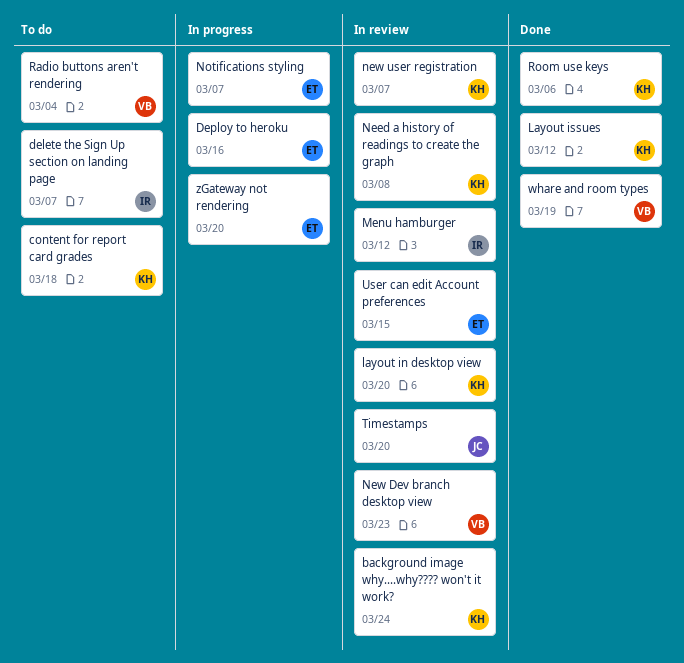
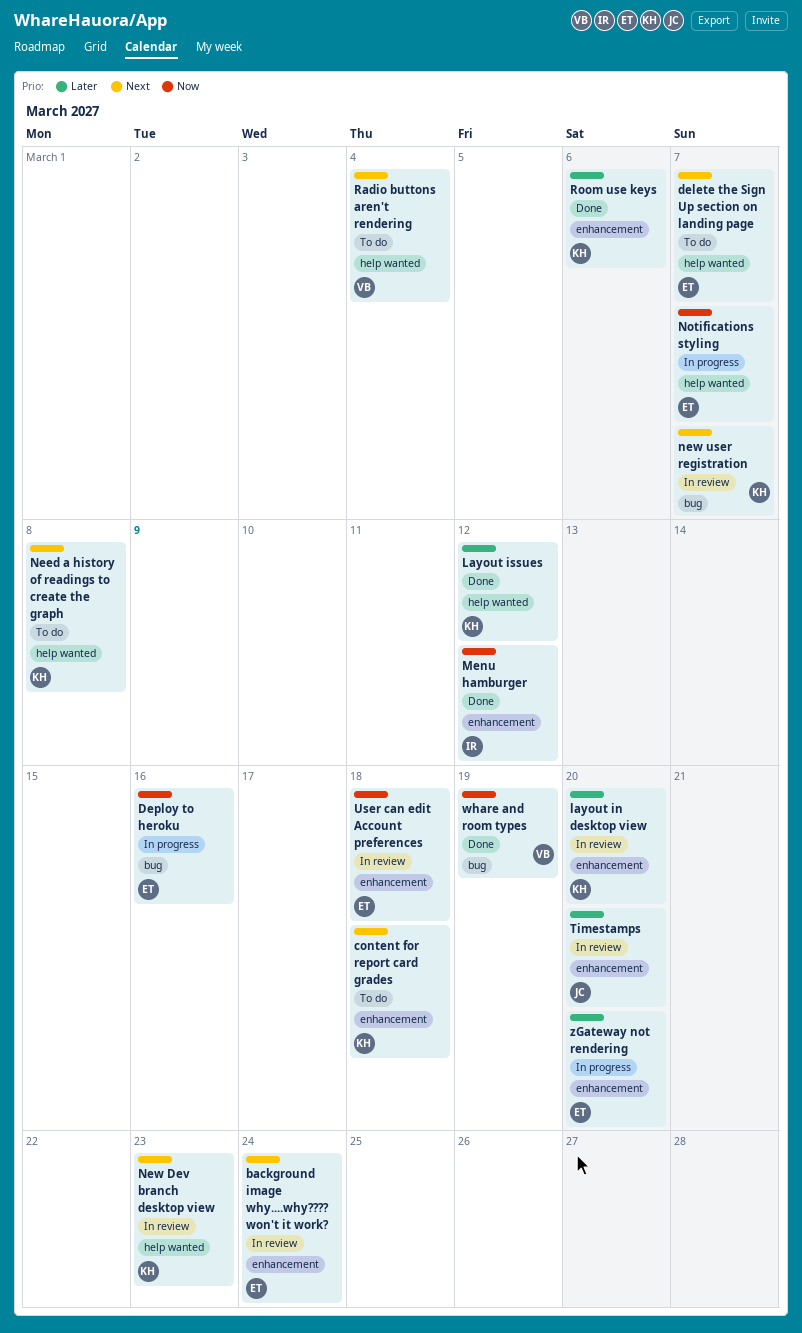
background image why....why???? won't it work?, owner: KH -> ET
delete the Sign Up section on landing page, owner: IR -> ET
Menu hamburger, status: In review -> Done
Need a history of readings to create the graph, status: In review -> To do
New Dev branch desktop view, owner: VB -> KH
User can edit Account preferences, due: Mar 15 -> Mar 18

